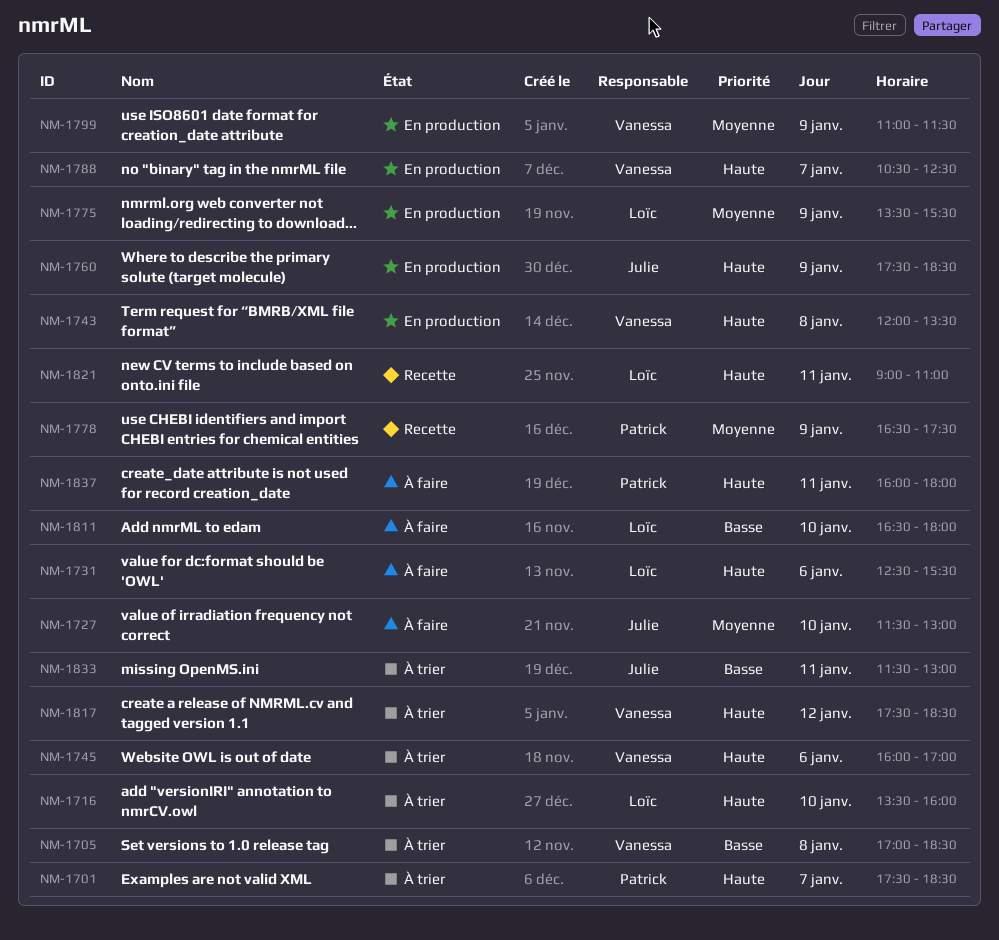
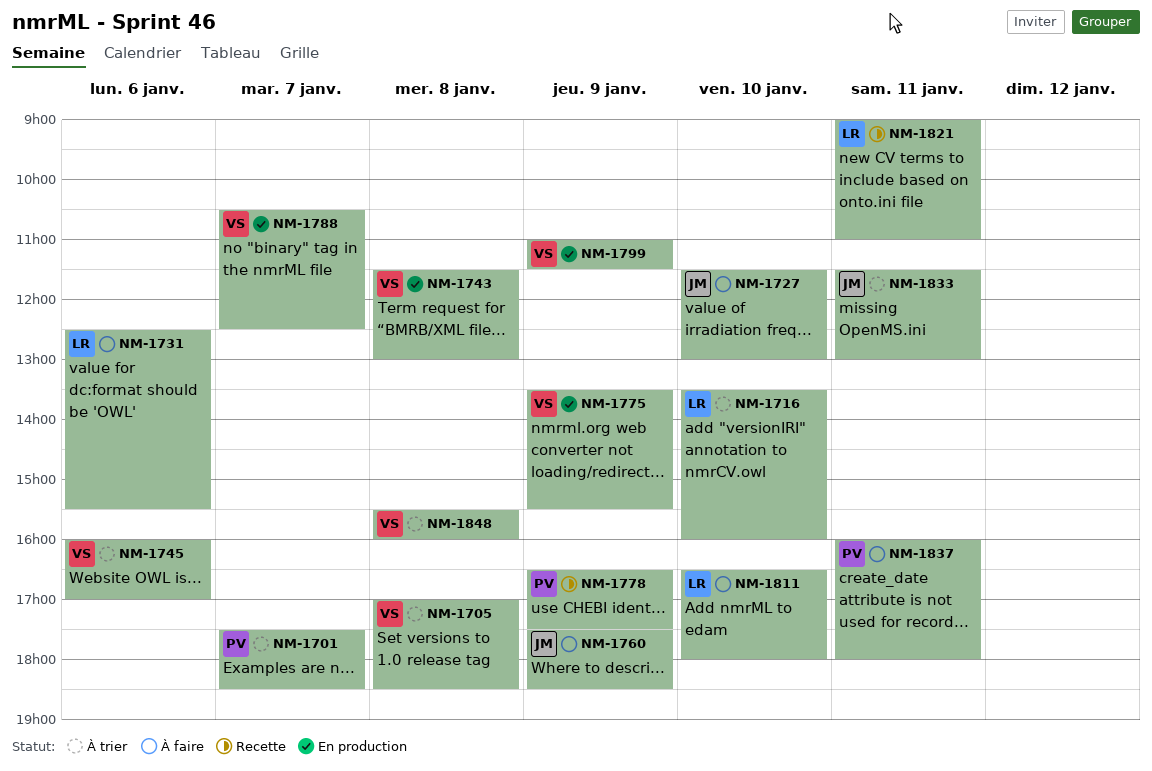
NM-1743, begins: 12:00 -> 11:30
NM-1743, ends: 13:30 -> 13:00
NM-1760, status: En production -> À faire
NM-1775, owner: Loïc -> Vanessa
NM-1817: present -> none
NM-1848: none -> present

